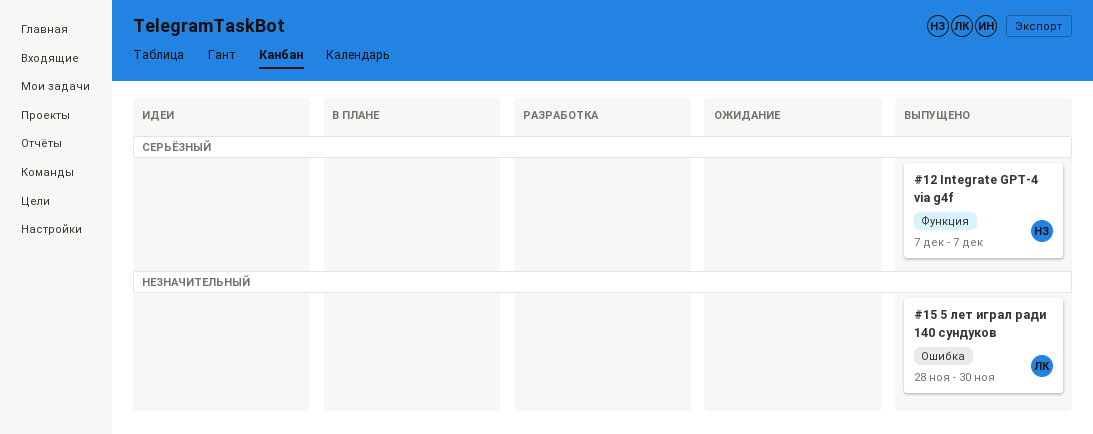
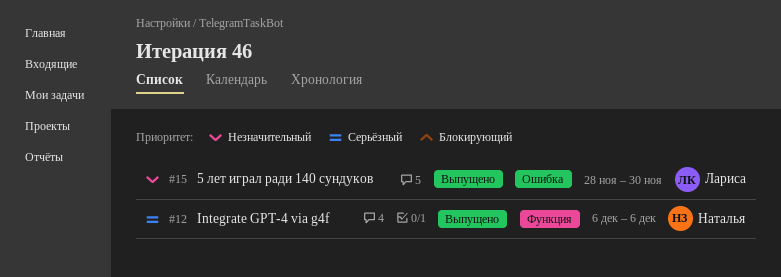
#12, start: Dec 7 -> Dec 6
#12, due: Dec 7 -> Dec 6

